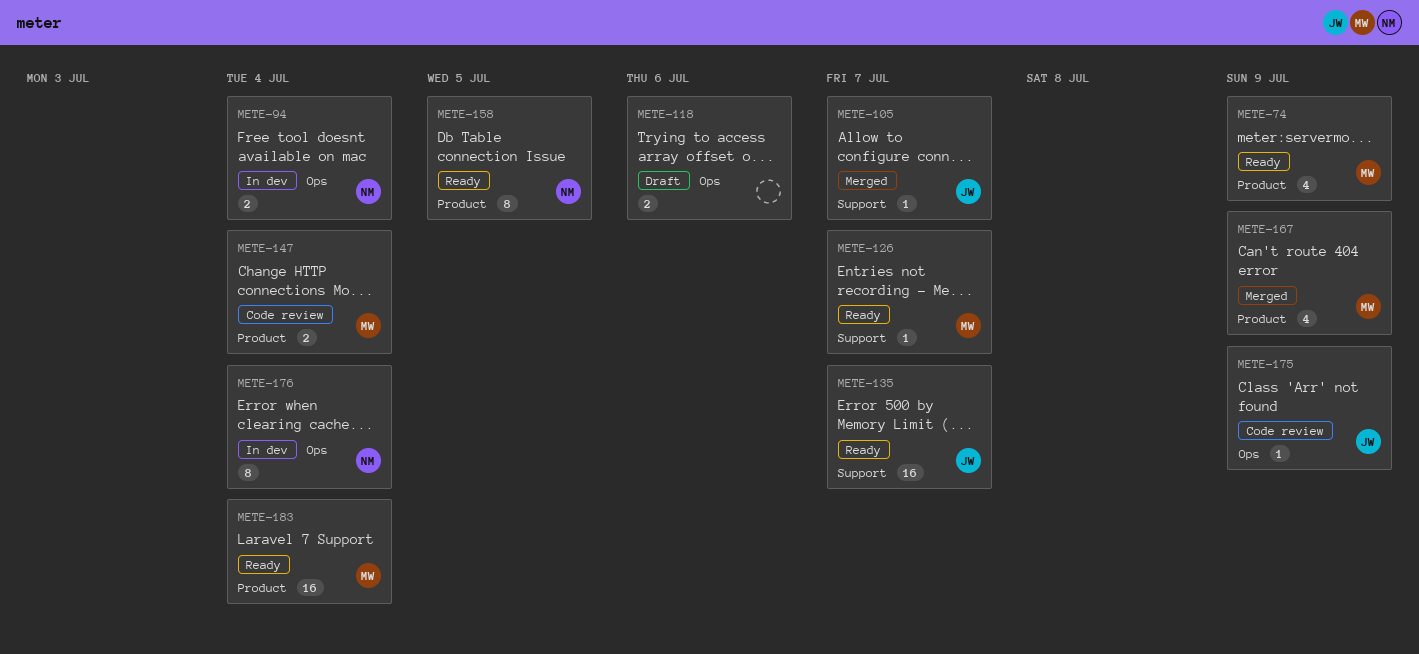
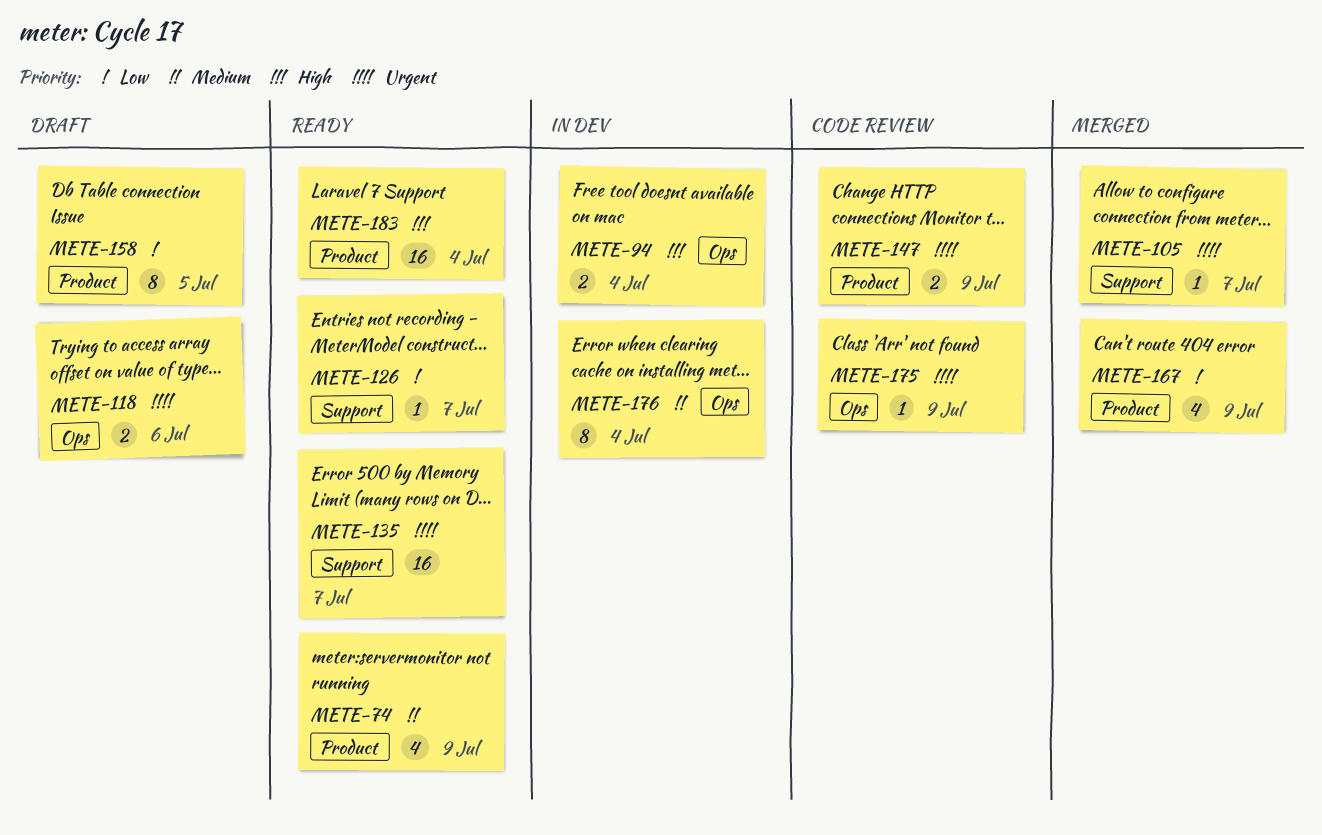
METE-147, due: Jul 4 -> Jul 9
METE-158, status: Ready -> Draft

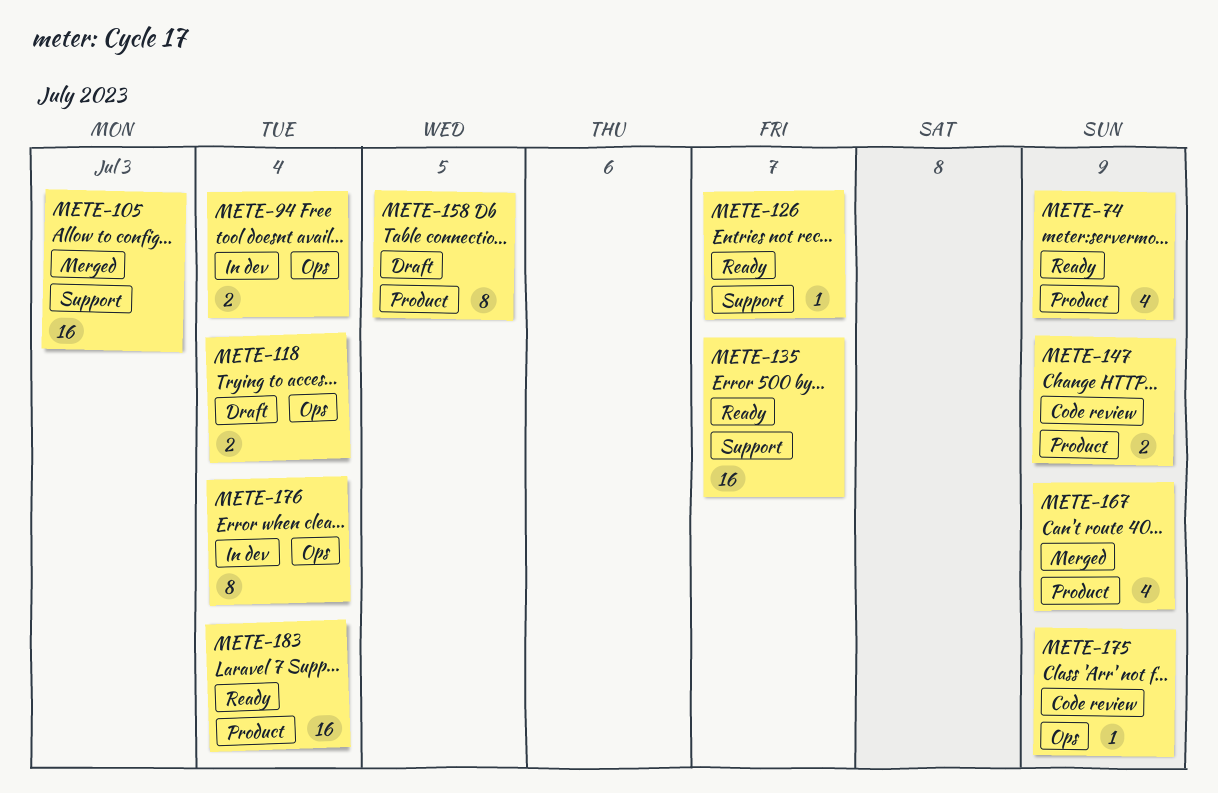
METE-105, estimate: 1 -> 16
METE-105, due: Jul 7 -> Jul 3
METE-118, due: Jul 6 -> Jul 4

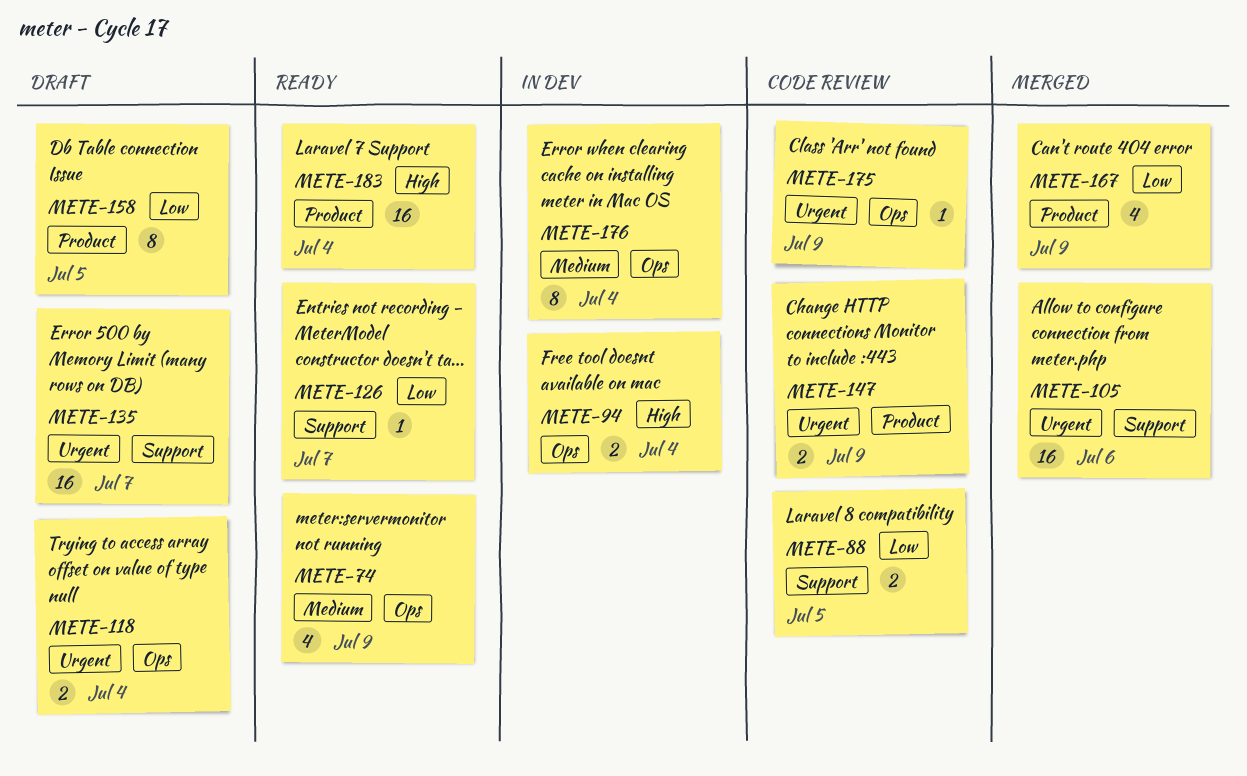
METE-74, label: Product -> Ops
METE-88: none -> present
METE-105, due: Jul 3 -> Jul 6
METE-135, status: Ready -> Draft

